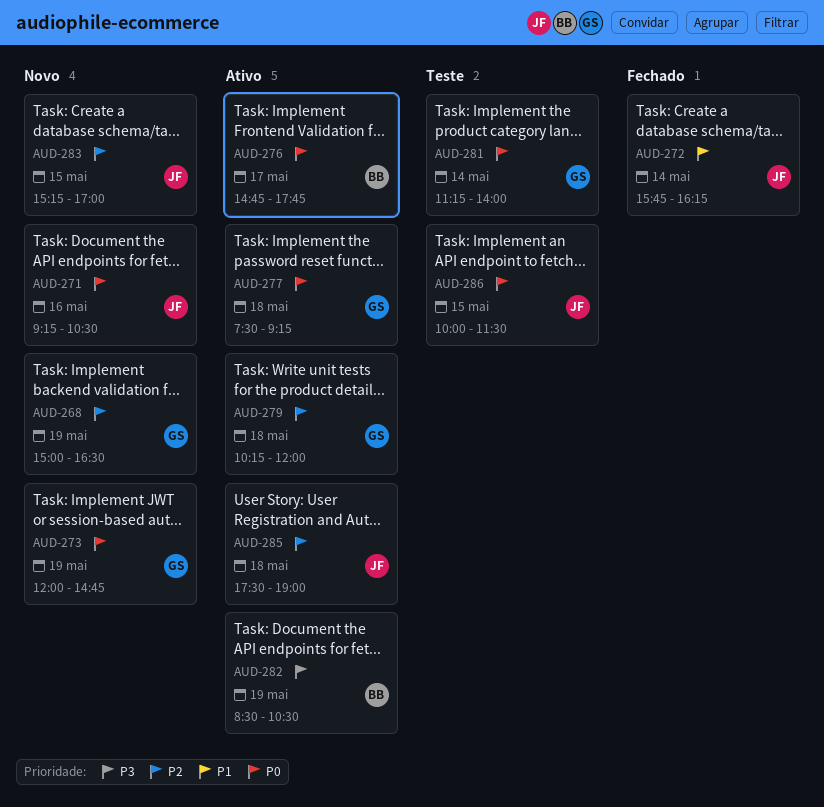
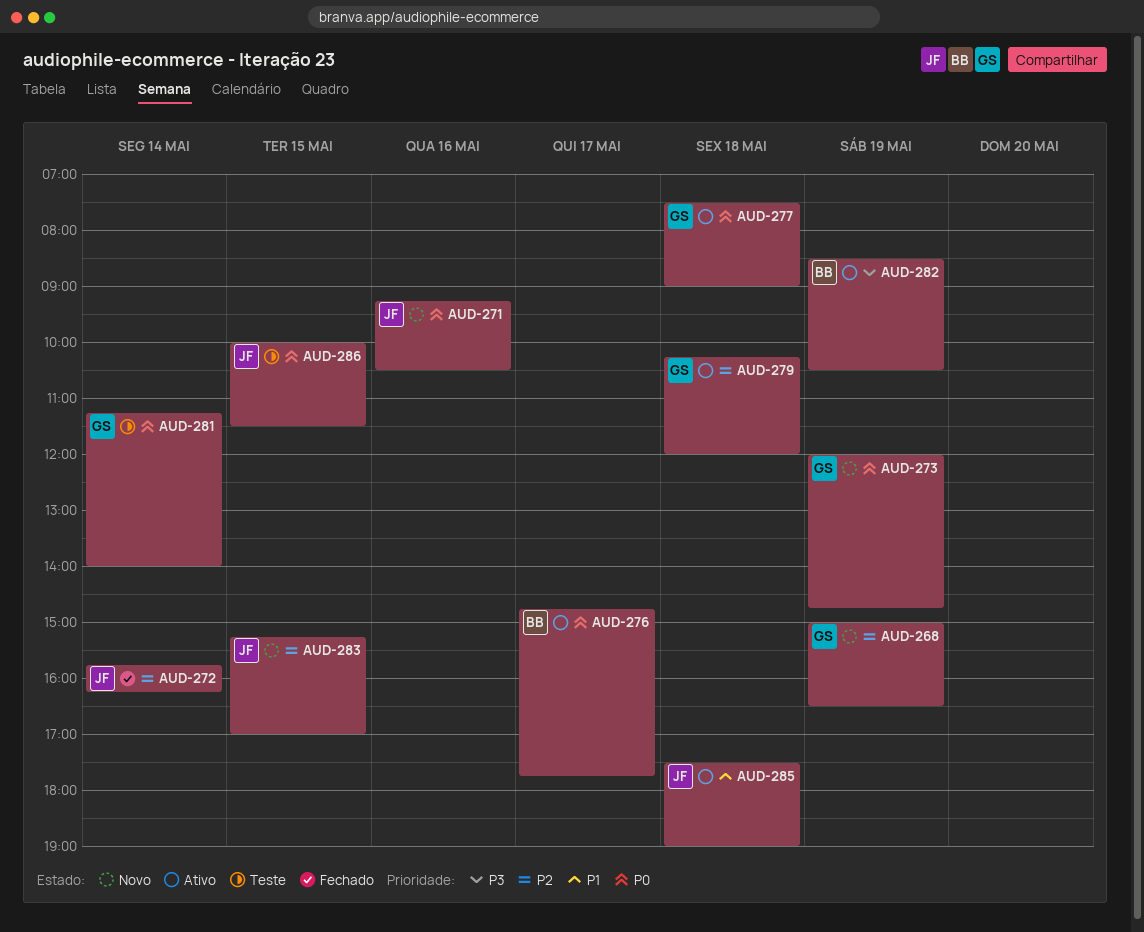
AUD-272, priority: P1 -> P2
AUD-277, ends: 09:15 -> 09:00
AUD-285, priority: P2 -> P1

